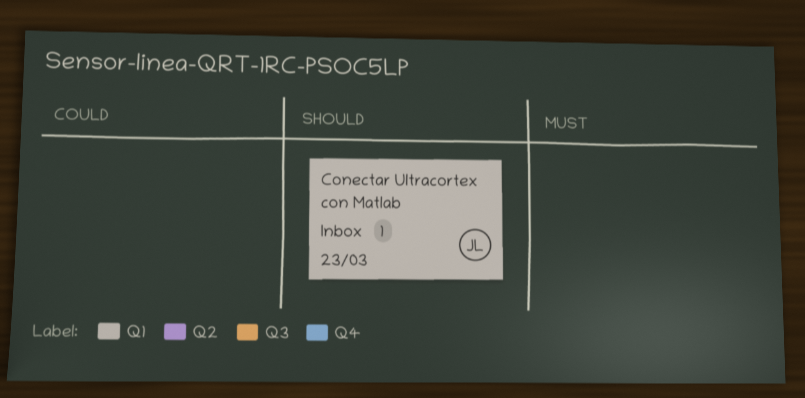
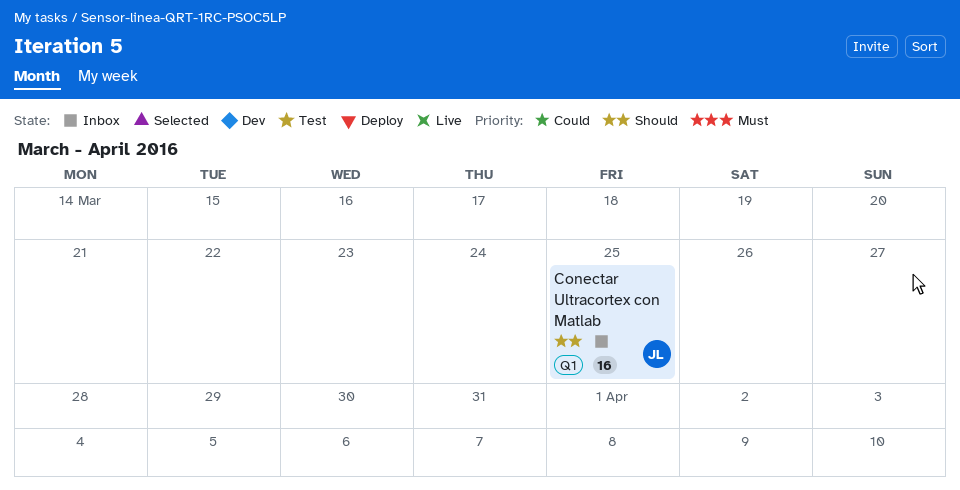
Conectar Ultracortex con Matlab, estimate: 1 -> 16
Conectar Ultracortex con Matlab, due: Mar 23 -> Mar 25

